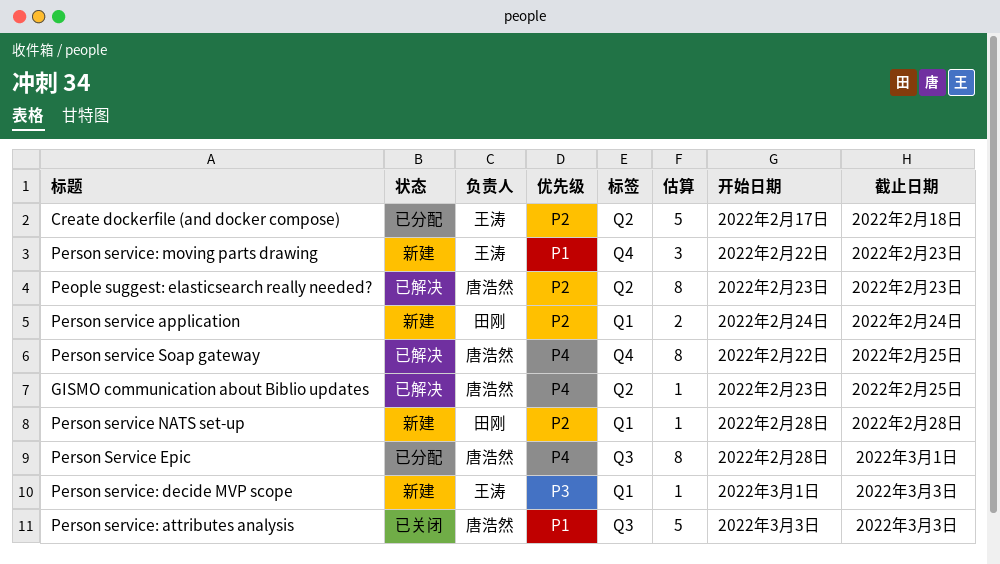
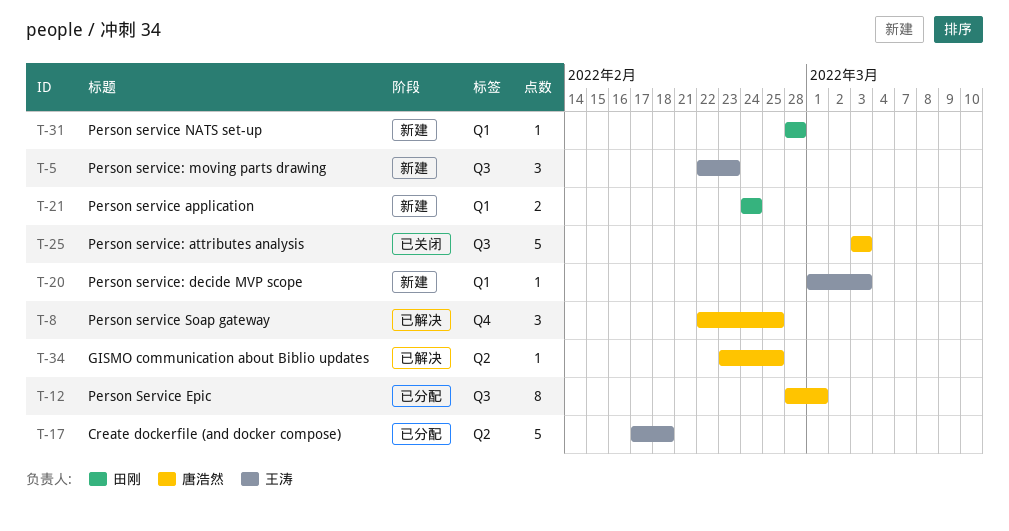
People suggest: elasticsearch really needed?: present -> none
Person service Soap gateway, estimate: 8 -> 3
Person service: moving parts drawing, label: Q4 -> Q3

